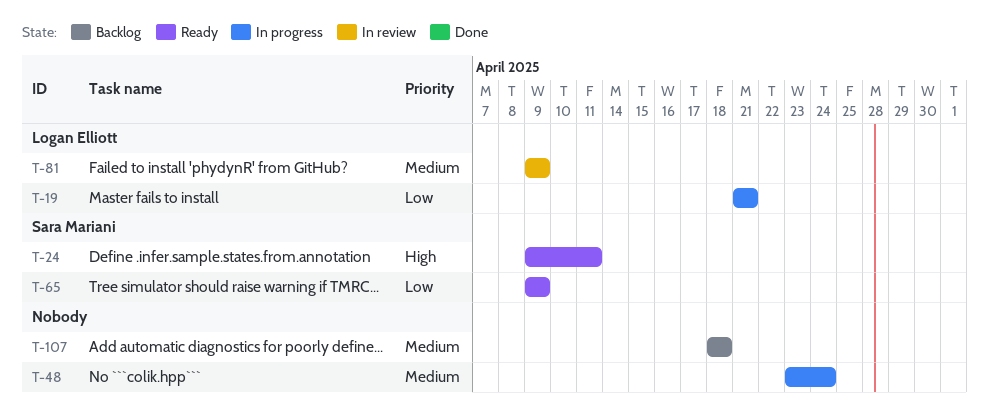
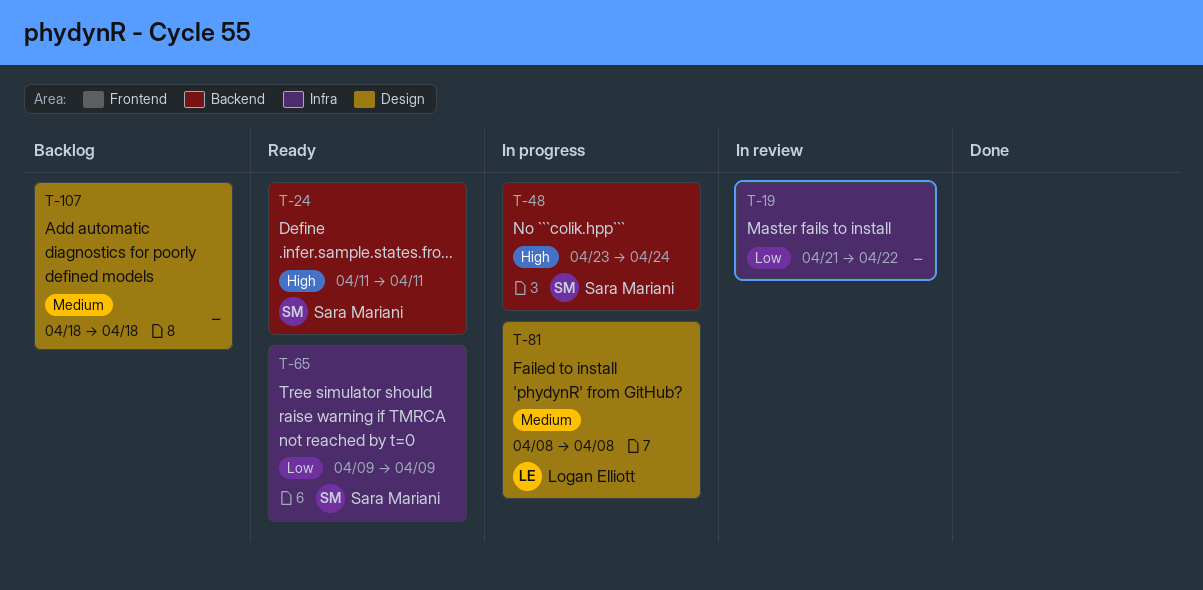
T-19, status: In progress -> In review
T-19, owner: Logan Elliott -> none
T-19, due: Apr 21 -> Apr 22
T-24, start: Apr 9 -> Apr 11
T-48, owner: none -> Sara Mariani
T-48, priority: Medium -> High
T-81, status: In review -> In progress
T-81, start: Apr 9 -> Apr 8
T-81, due: Apr 9 -> Apr 8

